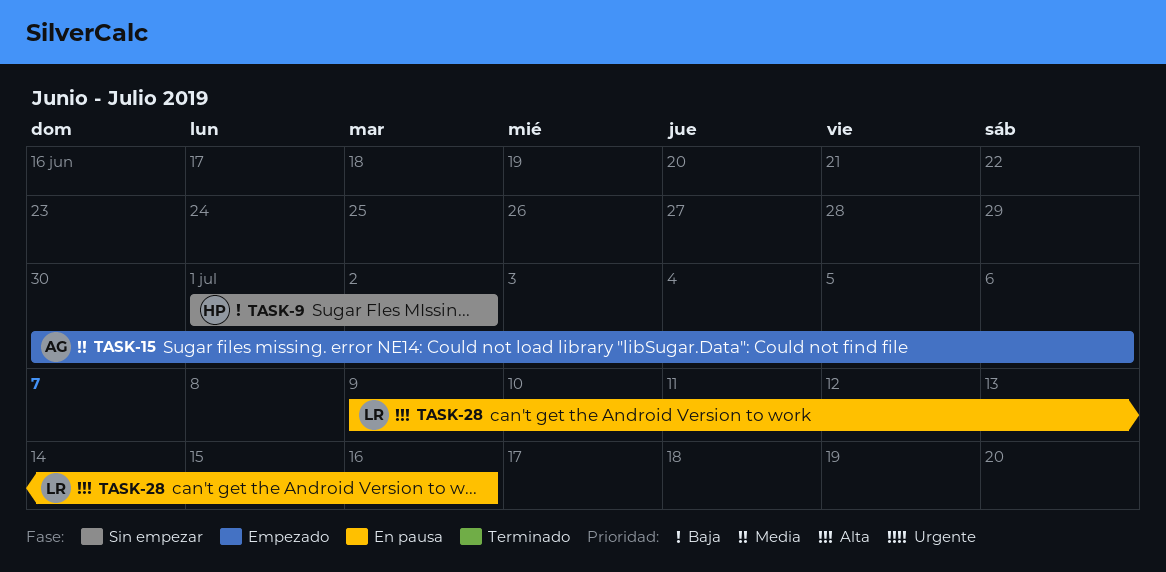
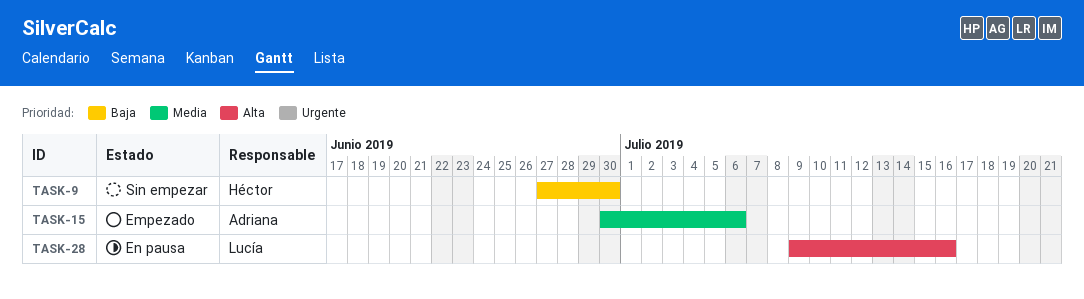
TASK-9, start: Jul 1 -> Jun 27
TASK-9, due: Jul 2 -> Jun 30

